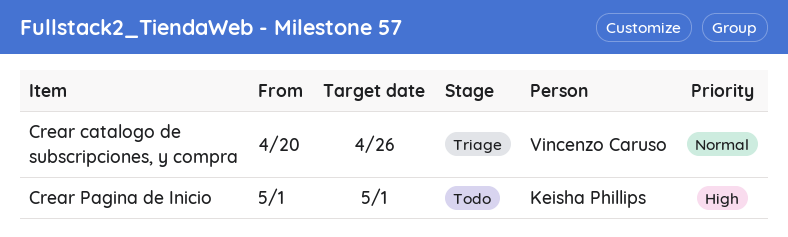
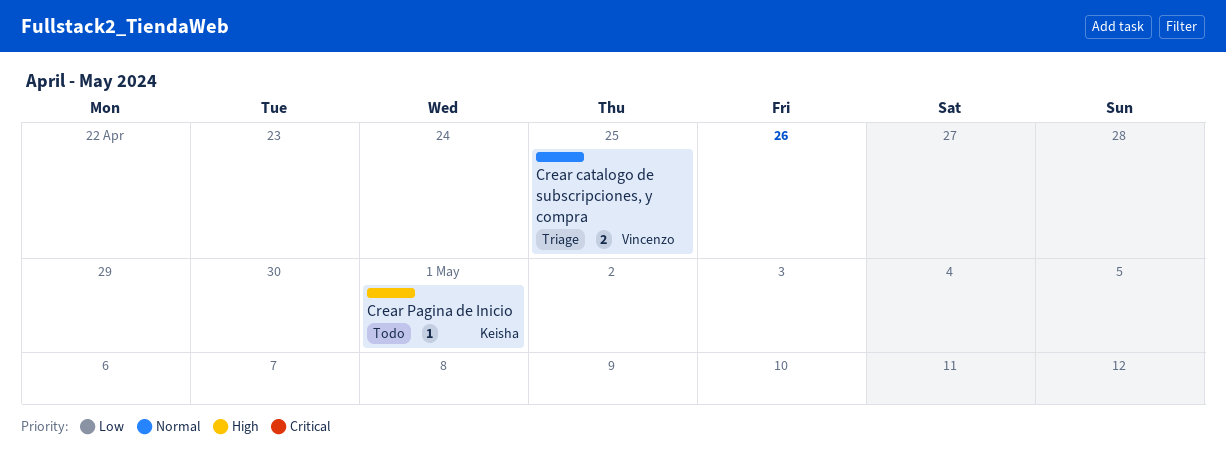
Crear catalogo de subscripciones, y compra, due: Apr 26 -> Apr 25

